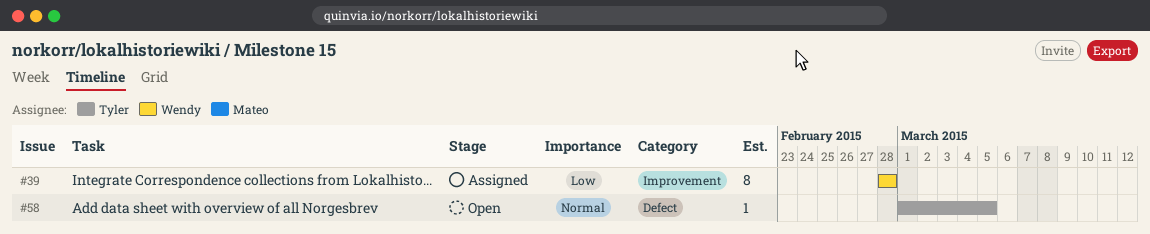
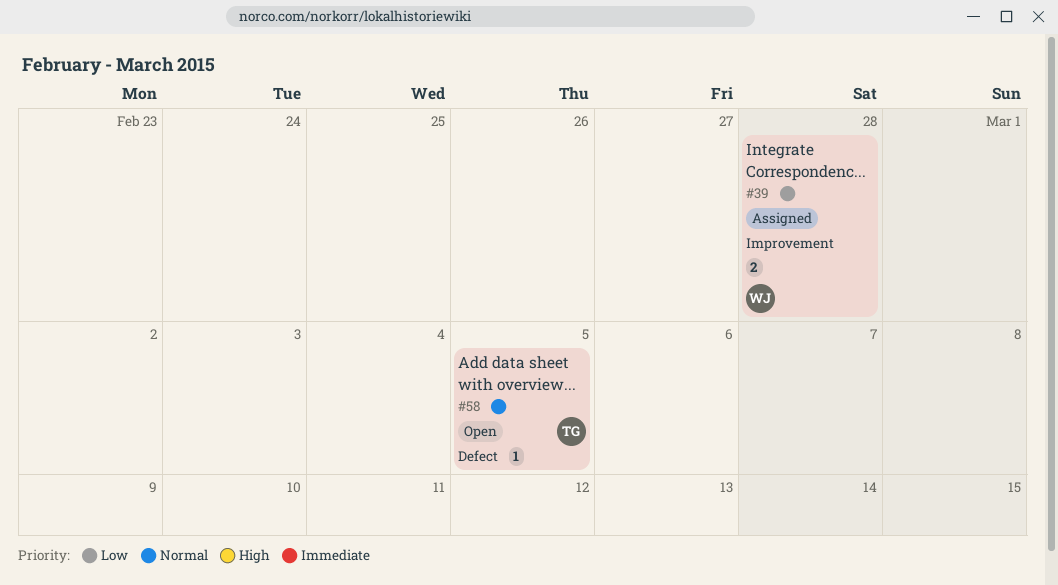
#39, estimate: 8 -> 2

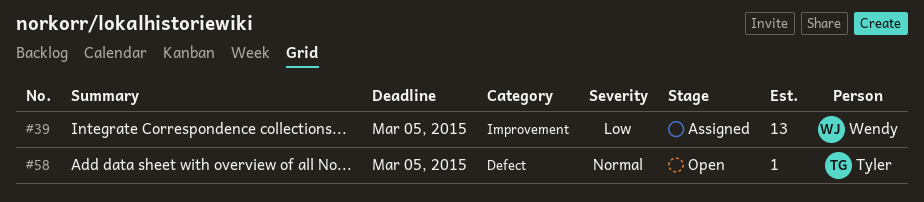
#39, estimate: 2 -> 13
#39, due: Feb 28 -> Mar 5

